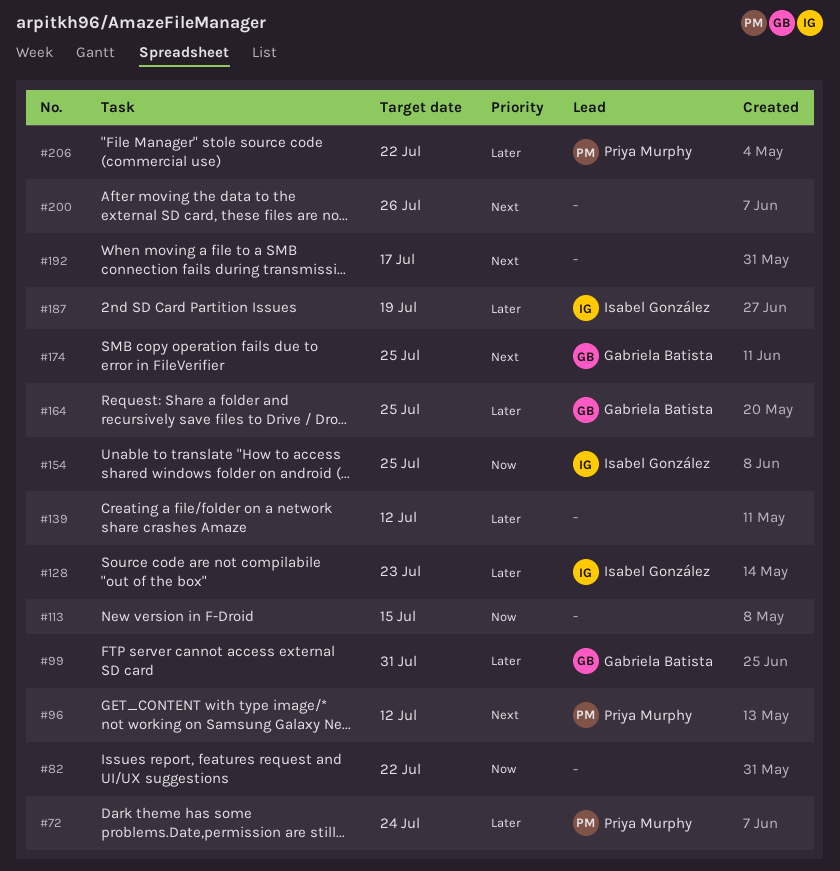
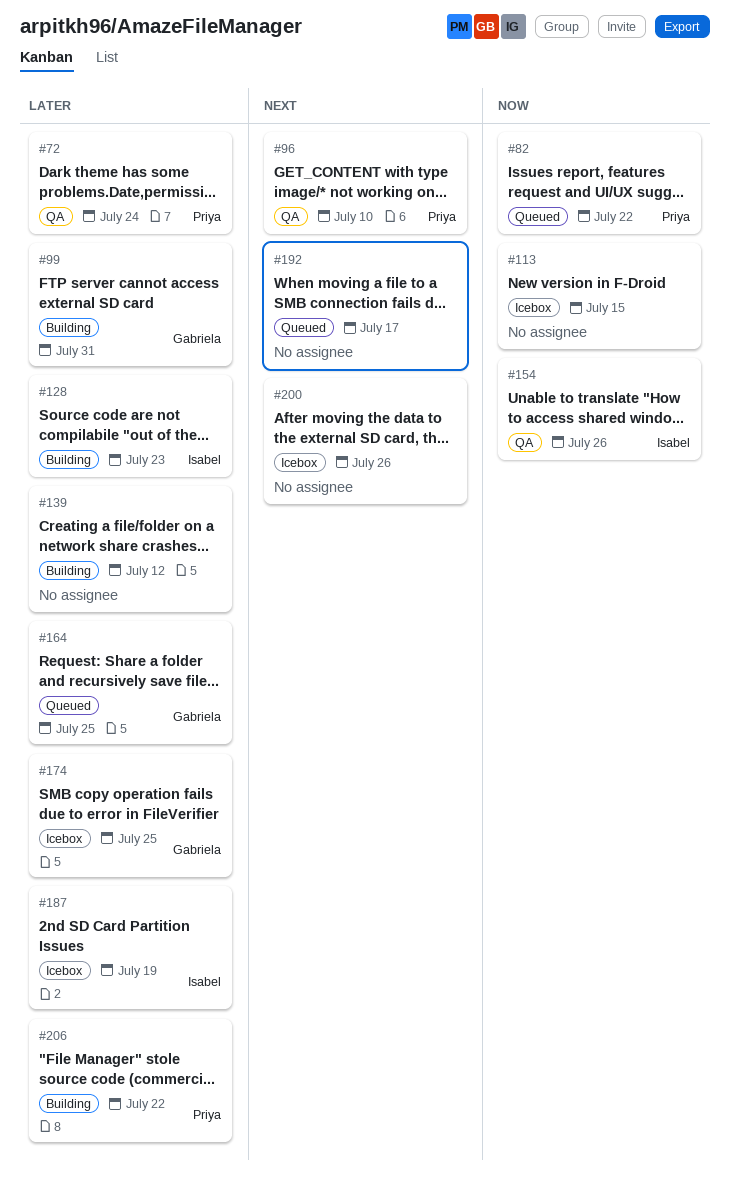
#82, owner: none -> Priya Murphy
#96, due: Jul 12 -> Jul 10
#154, due: Jul 25 -> Jul 26
#174, priority: Next -> Later

